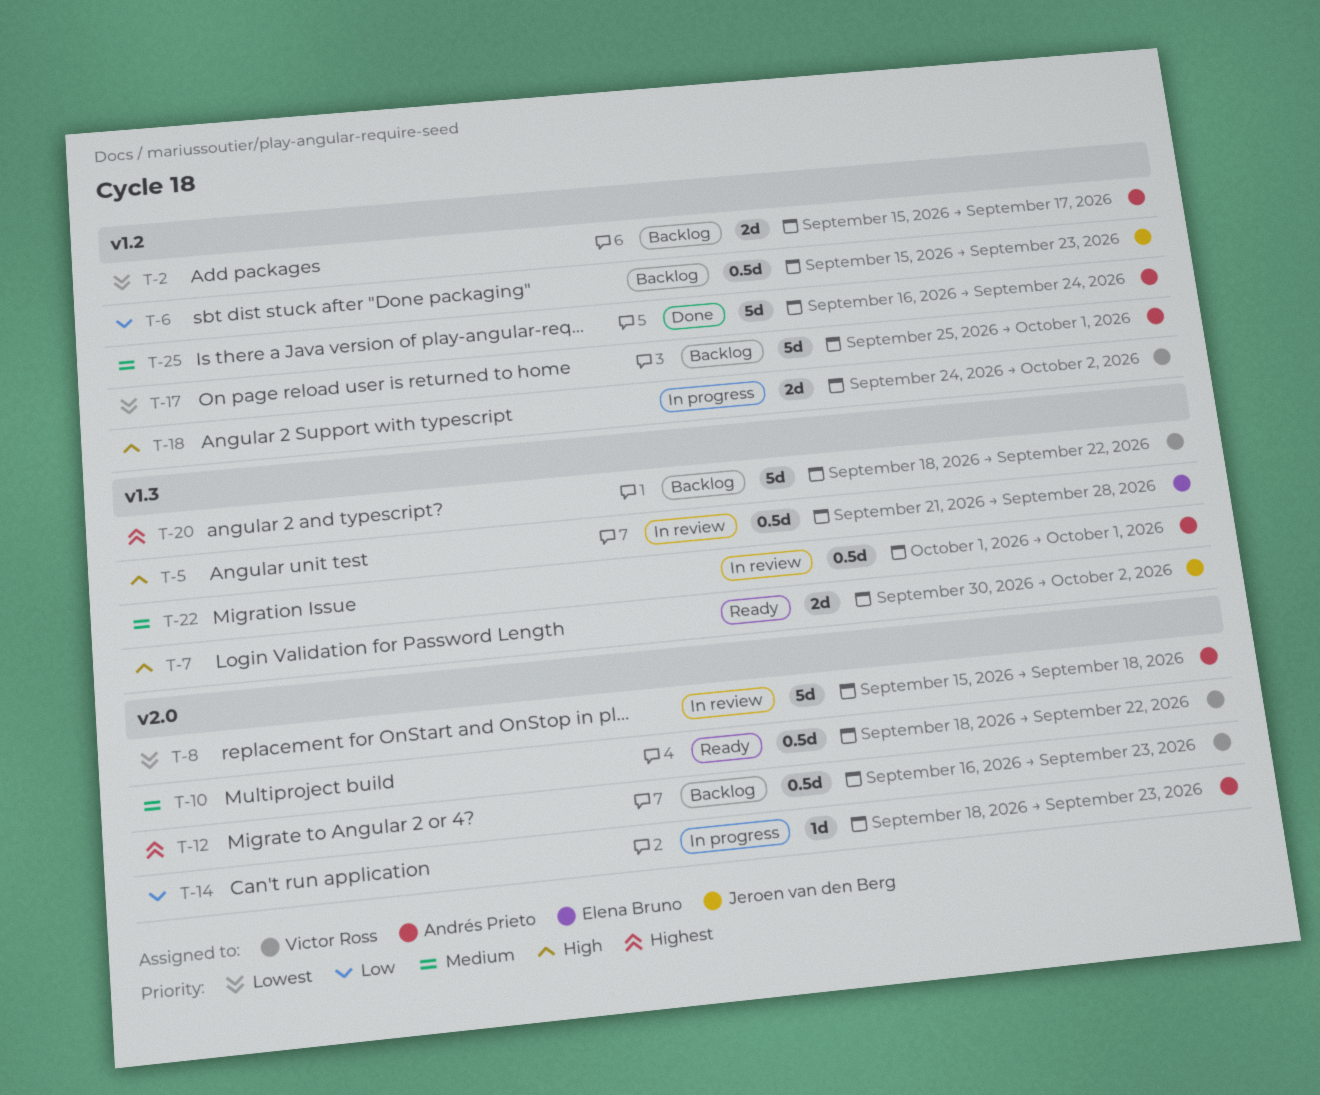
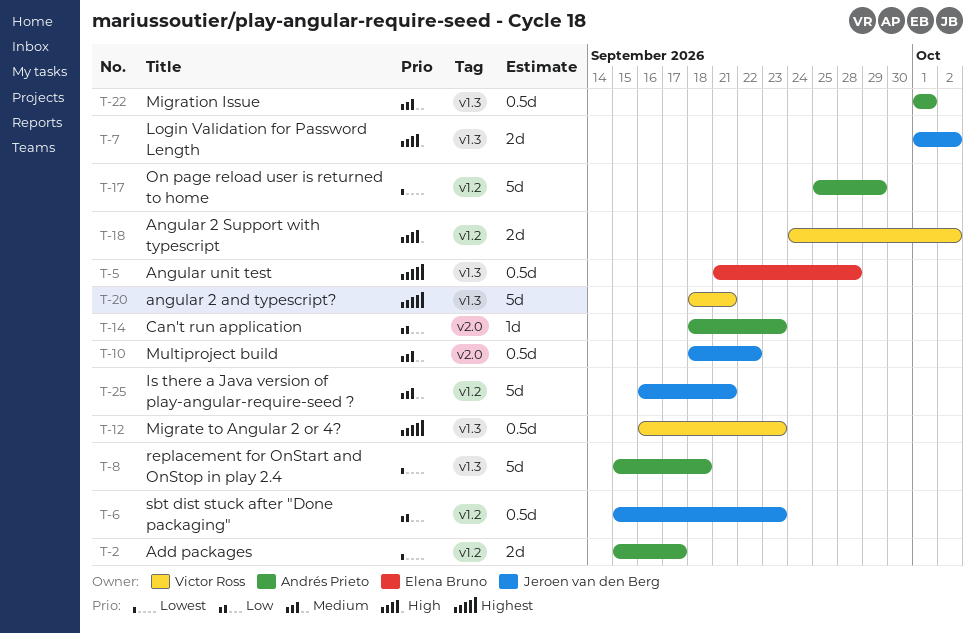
T-5, priority: High -> Highest
T-7, start: Sep 30 -> Oct 1
T-8, label: v2.0 -> v1.3
T-10, owner: Victor Ross -> Jeroen van den Berg
T-12, label: v2.0 -> v1.3
T-17, due: Oct 1 -> Sep 29
T-20, due: Sep 22 -> Sep 21
T-25, owner: Andrés Prieto -> Jeroen van den Berg
T-25, due: Sep 24 -> Sep 21

